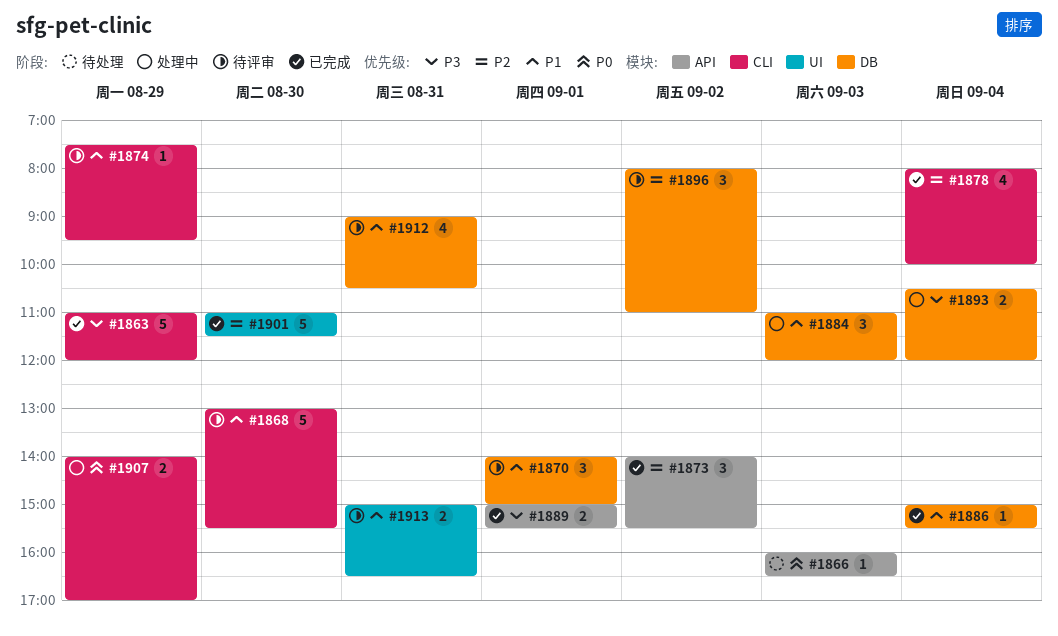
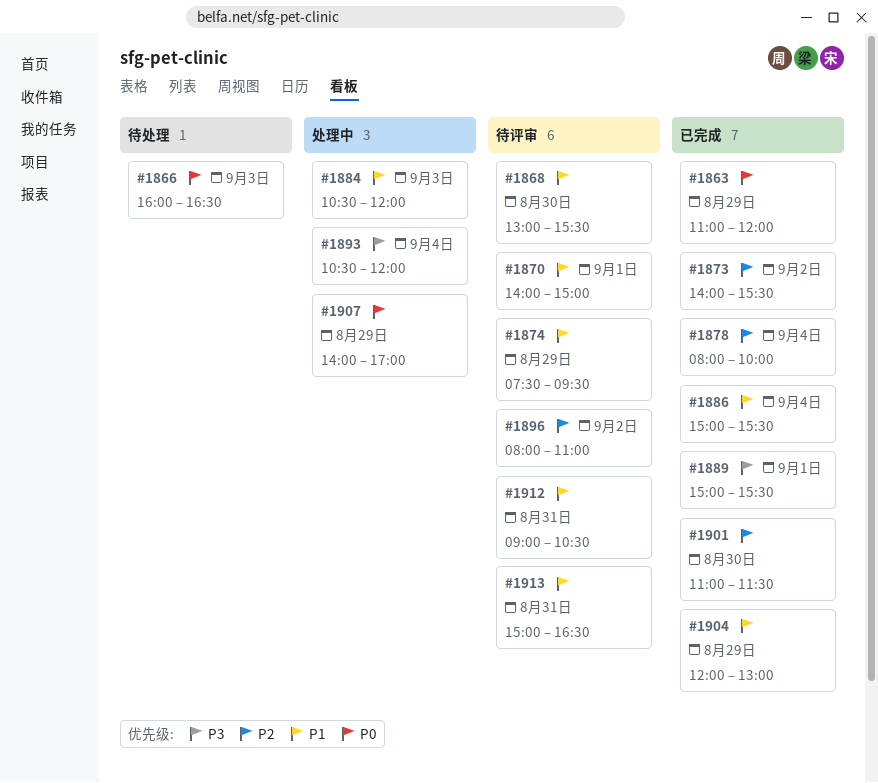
#1863, priority: P3 -> P0
#1884, begins: 11:00 -> 10:30
#1904: none -> present

